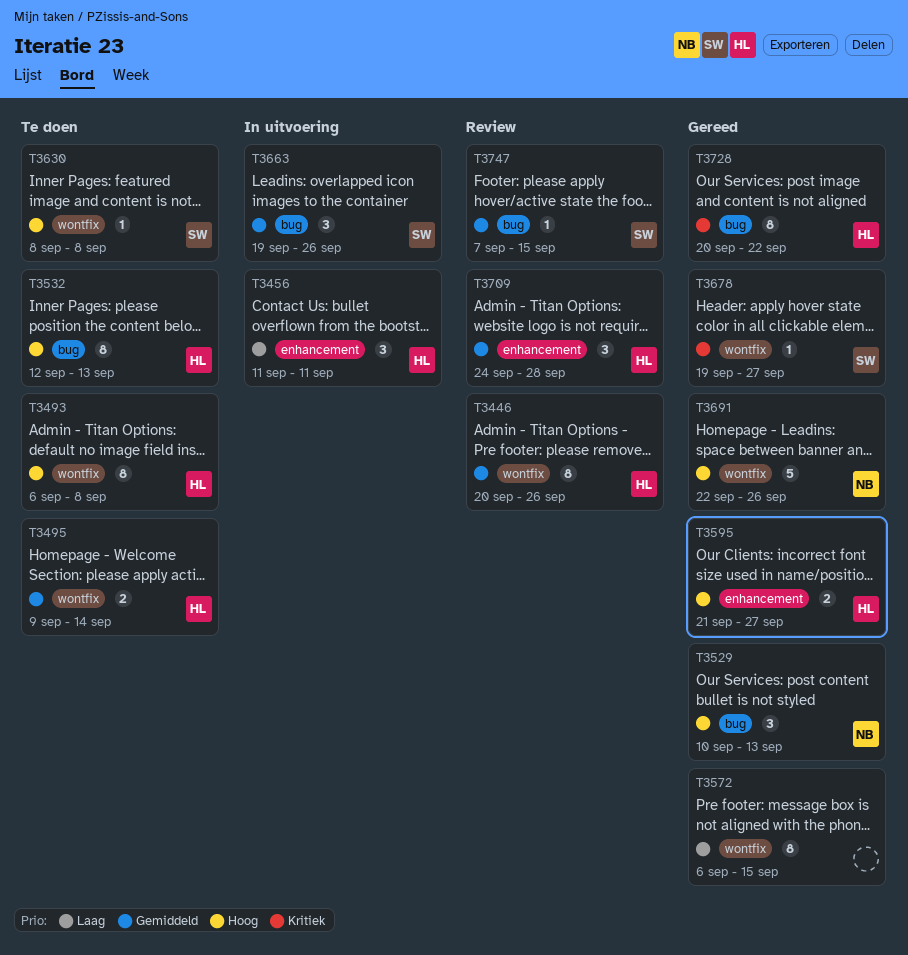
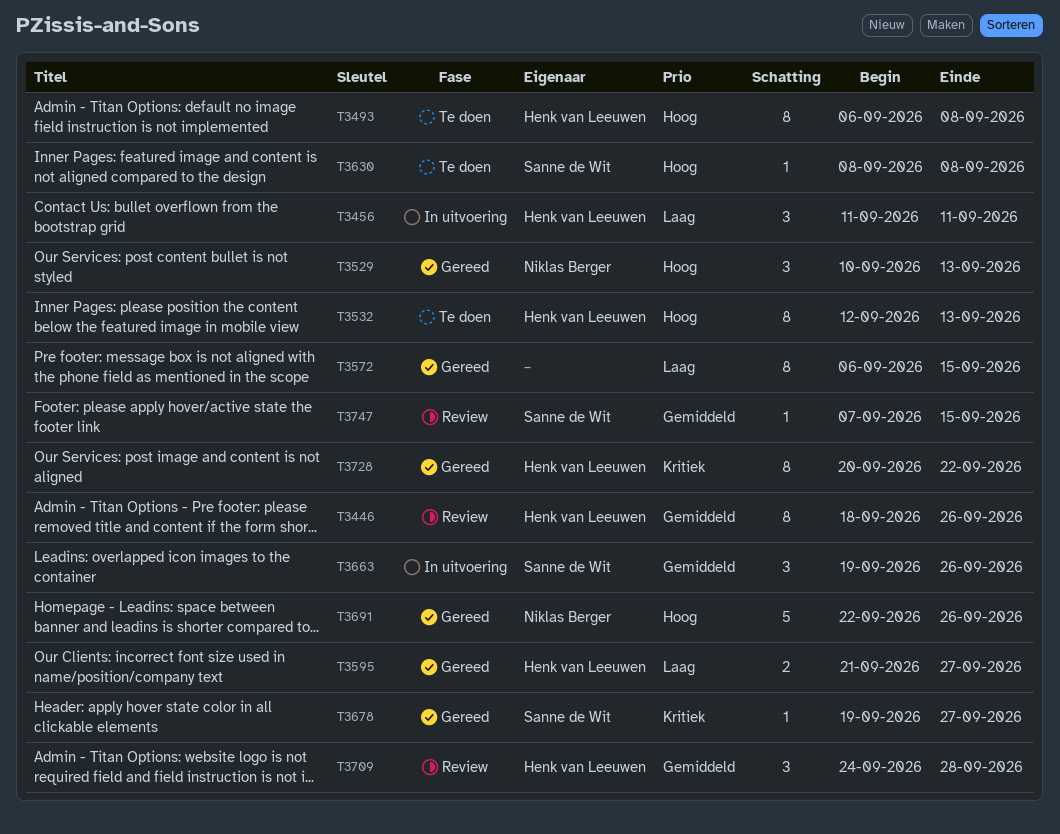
T3446, start: Sep 20 -> Sep 18
T3495: present -> none
T3595, priority: Hoog -> Laag

